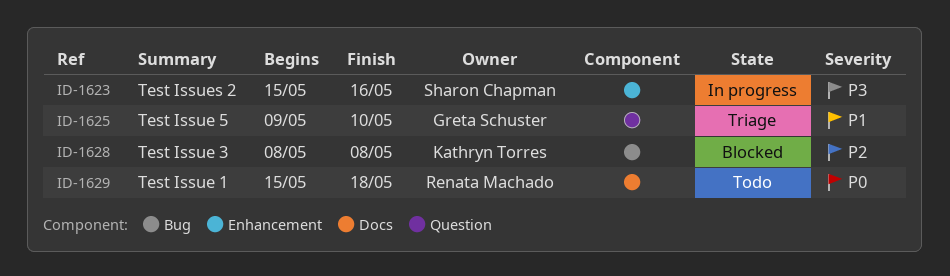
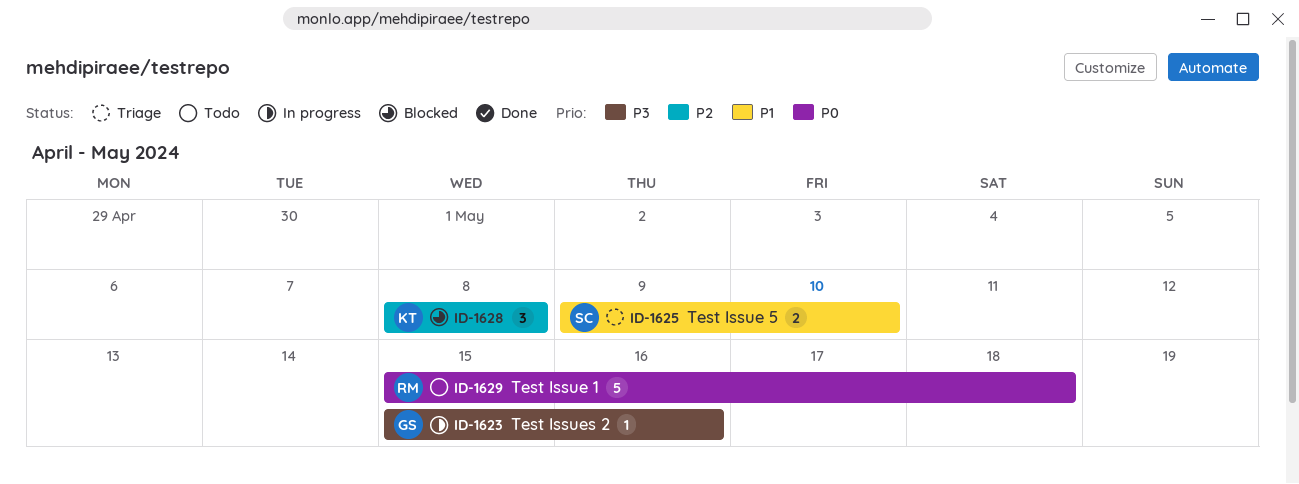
ID-1623, owner: Sharon Chapman -> Greta Schuster
ID-1625, owner: Greta Schuster -> Sharon Chapman

